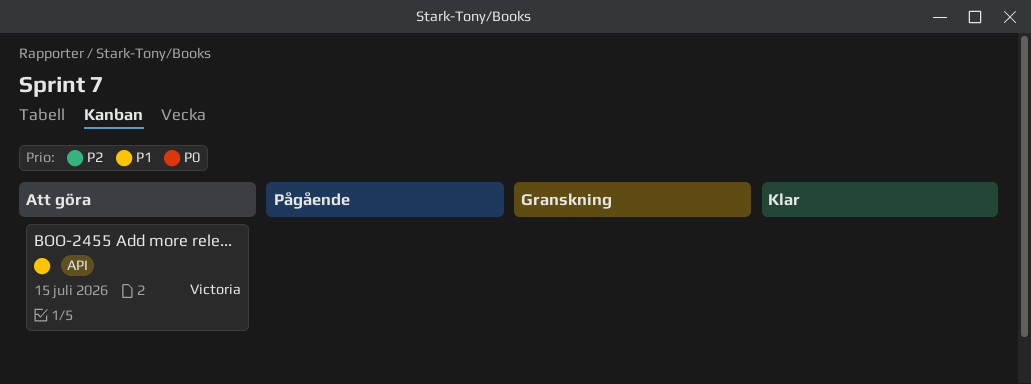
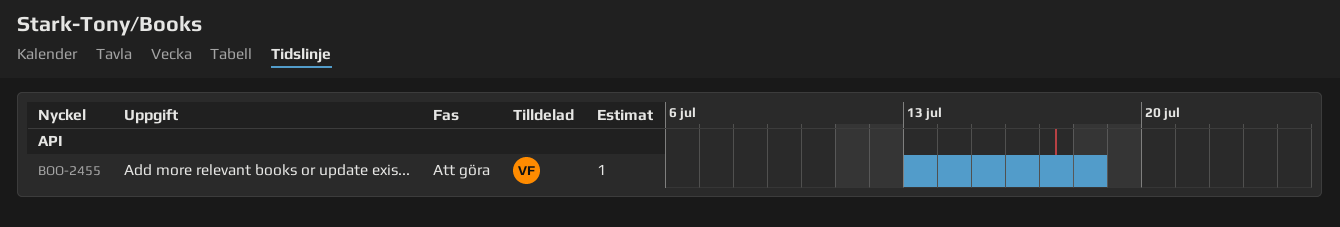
BOO-2455, due: Jul 15 -> Jul 18

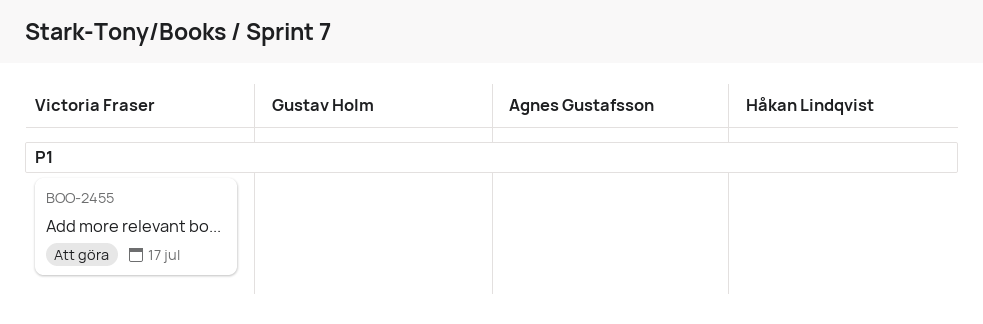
BOO-2455, due: Jul 18 -> Jul 17

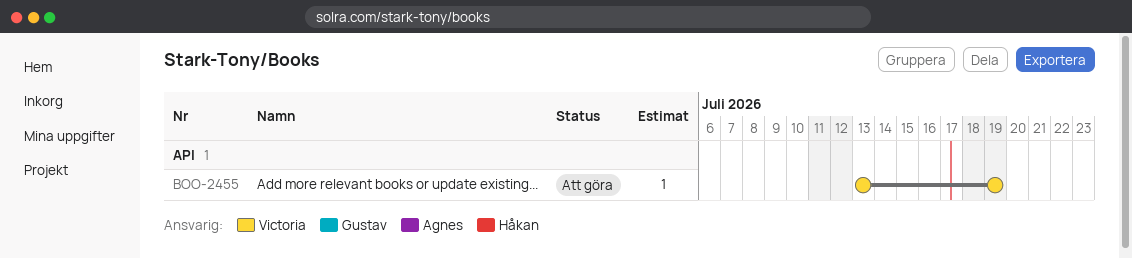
BOO-2455, due: Jul 17 -> Jul 19

